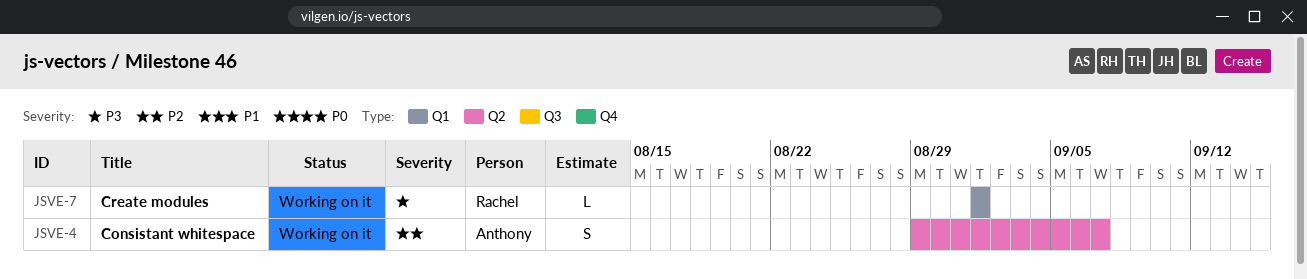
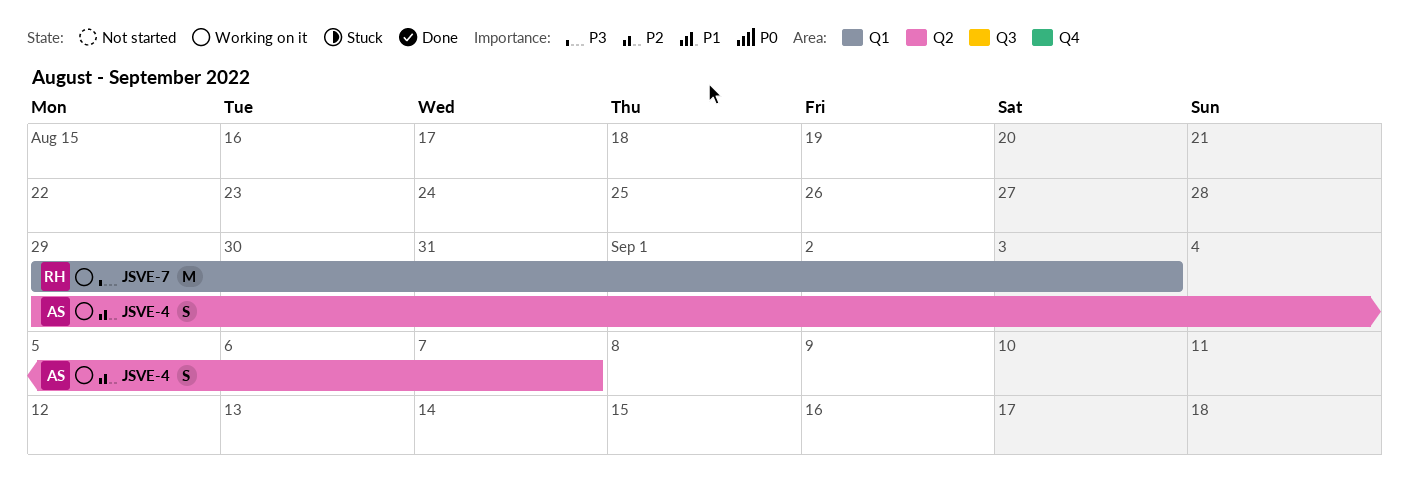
JSVE-7, estimate: L -> M
JSVE-7, start: Sep 1 -> Aug 29
JSVE-7, due: Sep 1 -> Sep 3

